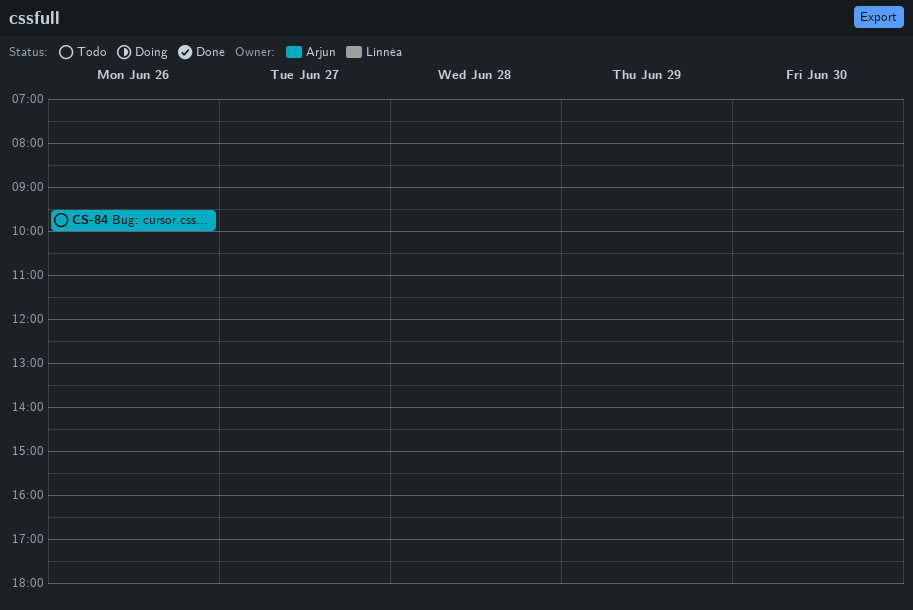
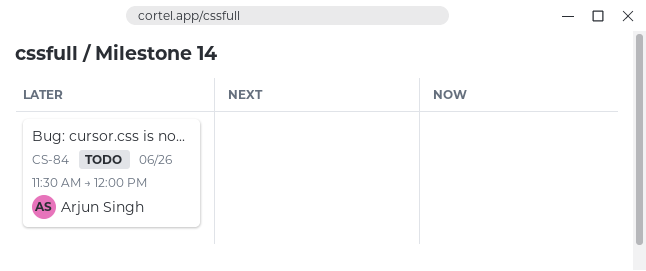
CS-84, begins: 09:30 -> 11:30
CS-84, ends: 10:00 -> 12:00

